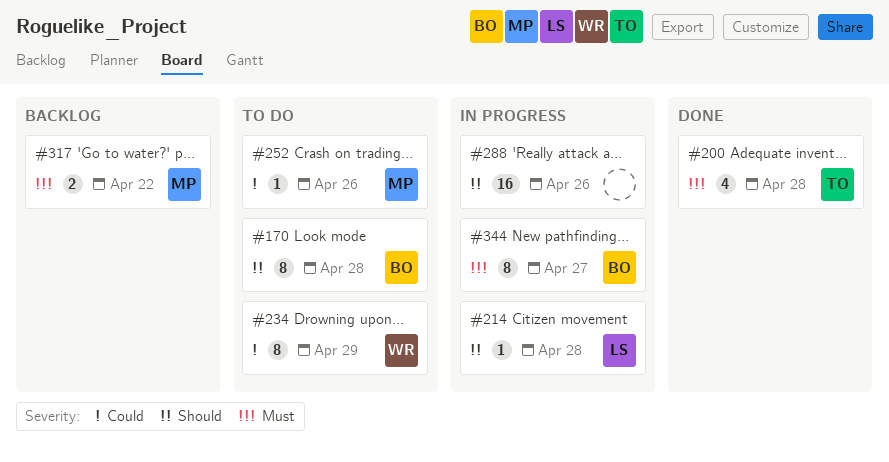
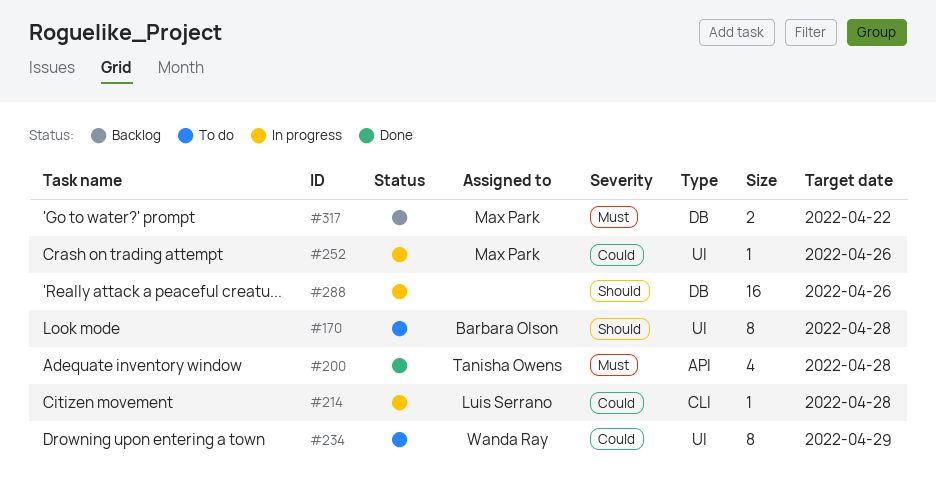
#214, priority: Should -> Could
#252, status: To do -> In progress
#344: present -> none

